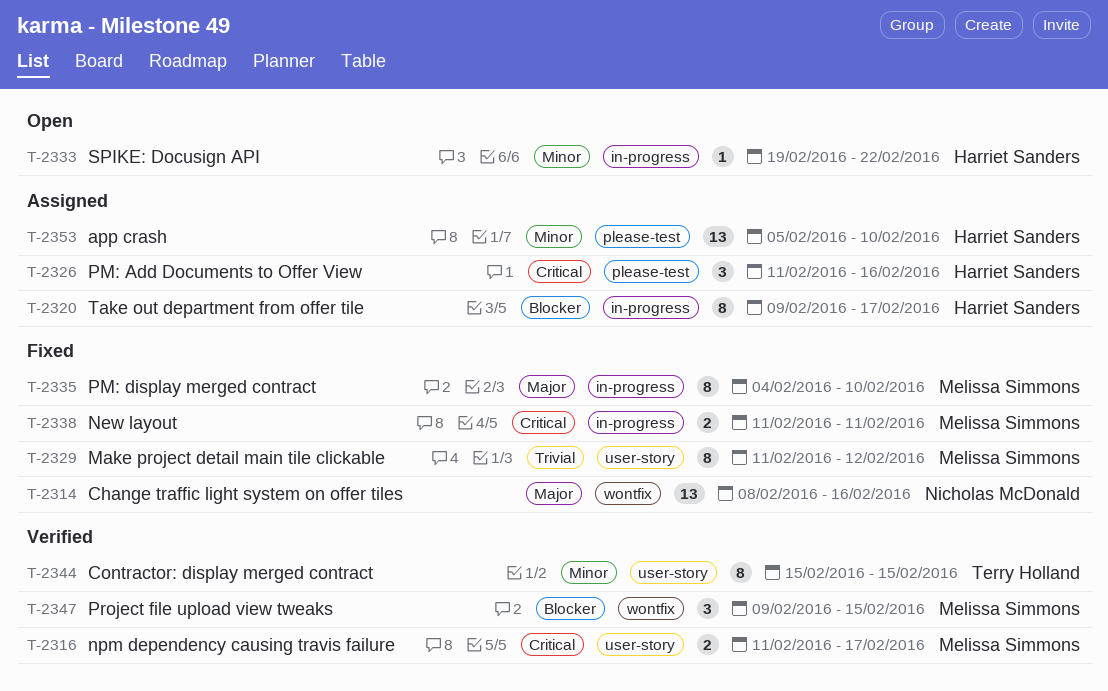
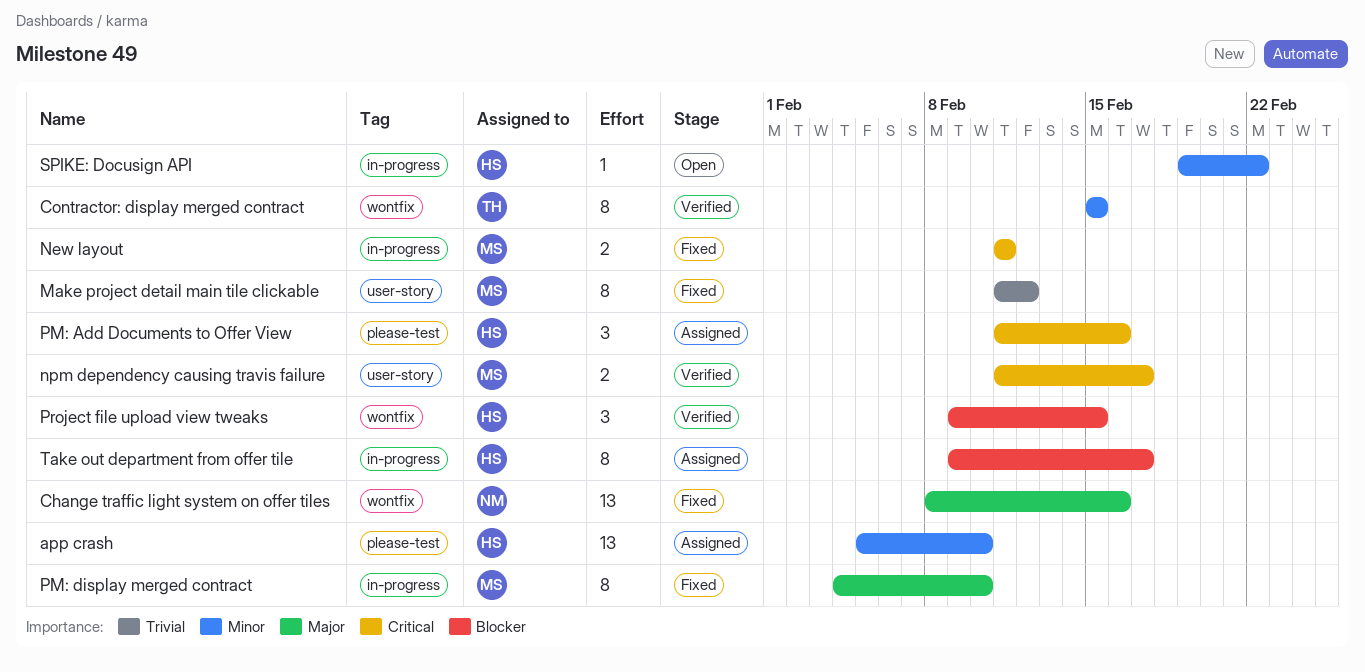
Contractor: display merged contract, label: user-story -> wontfix
Project file upload view tweaks, owner: Melissa Simmons -> Harriet Sanders

